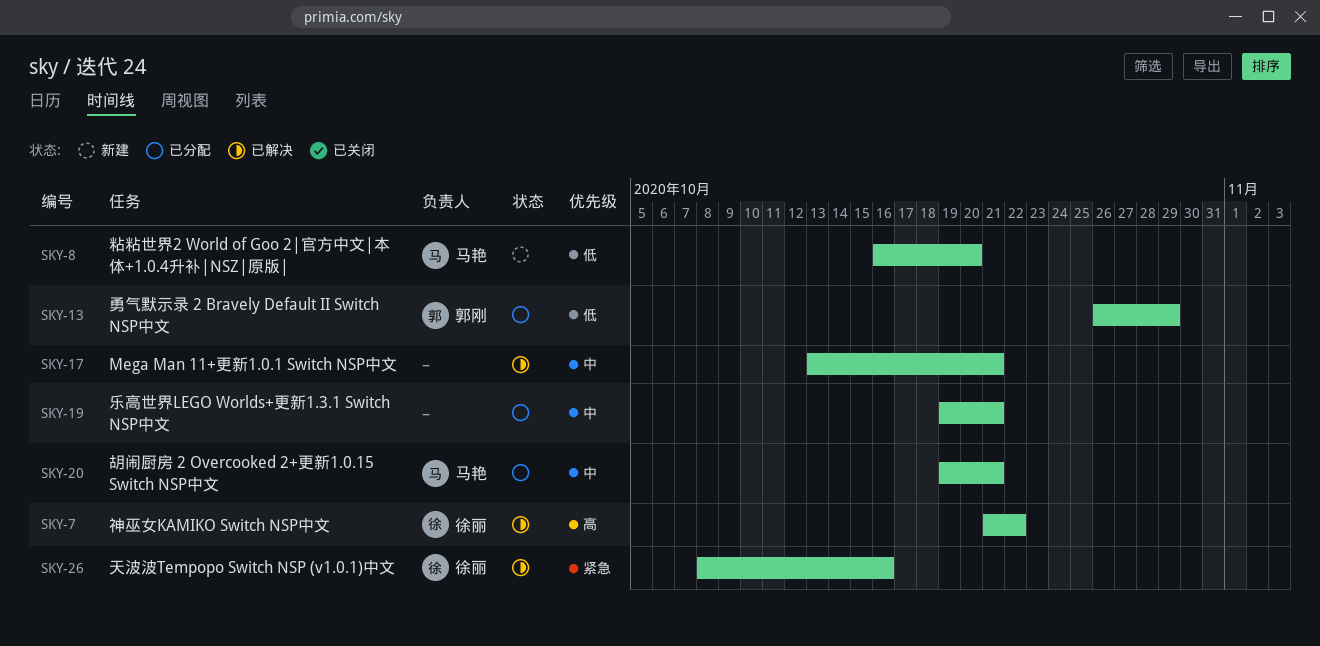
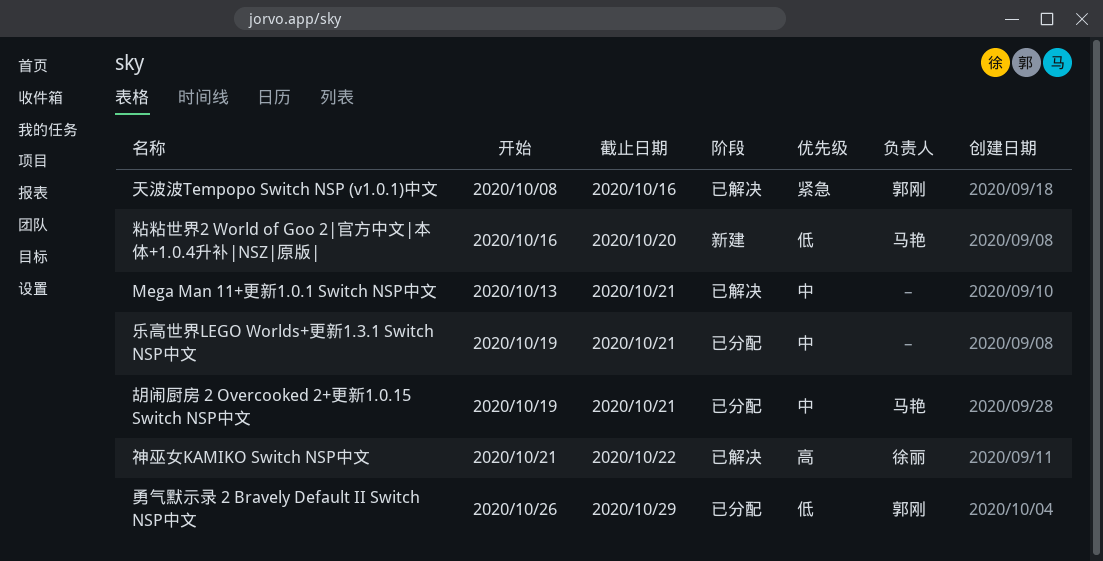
天波波Tempopo Switch NSP (v1.0.1)中文, owner: 徐丽 -> 郭刚

